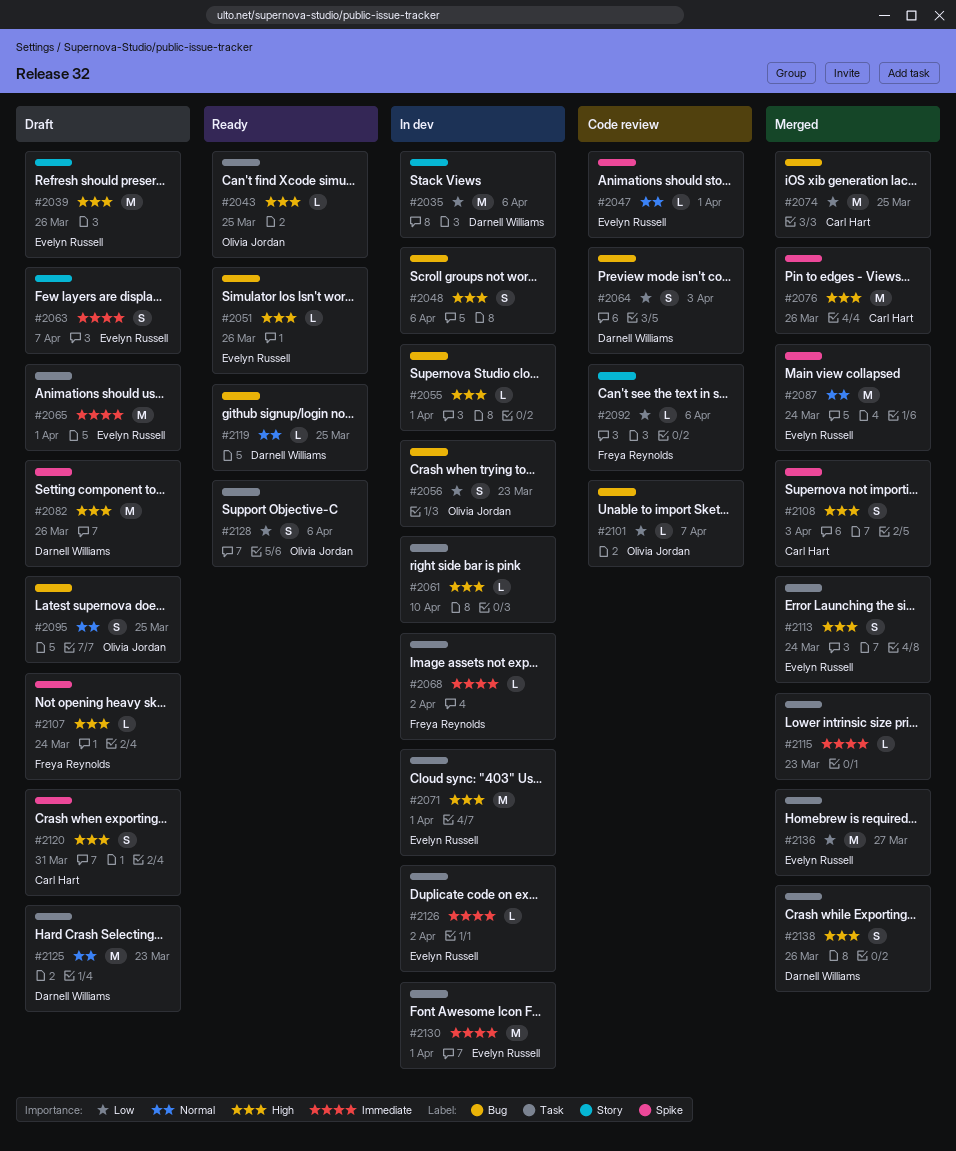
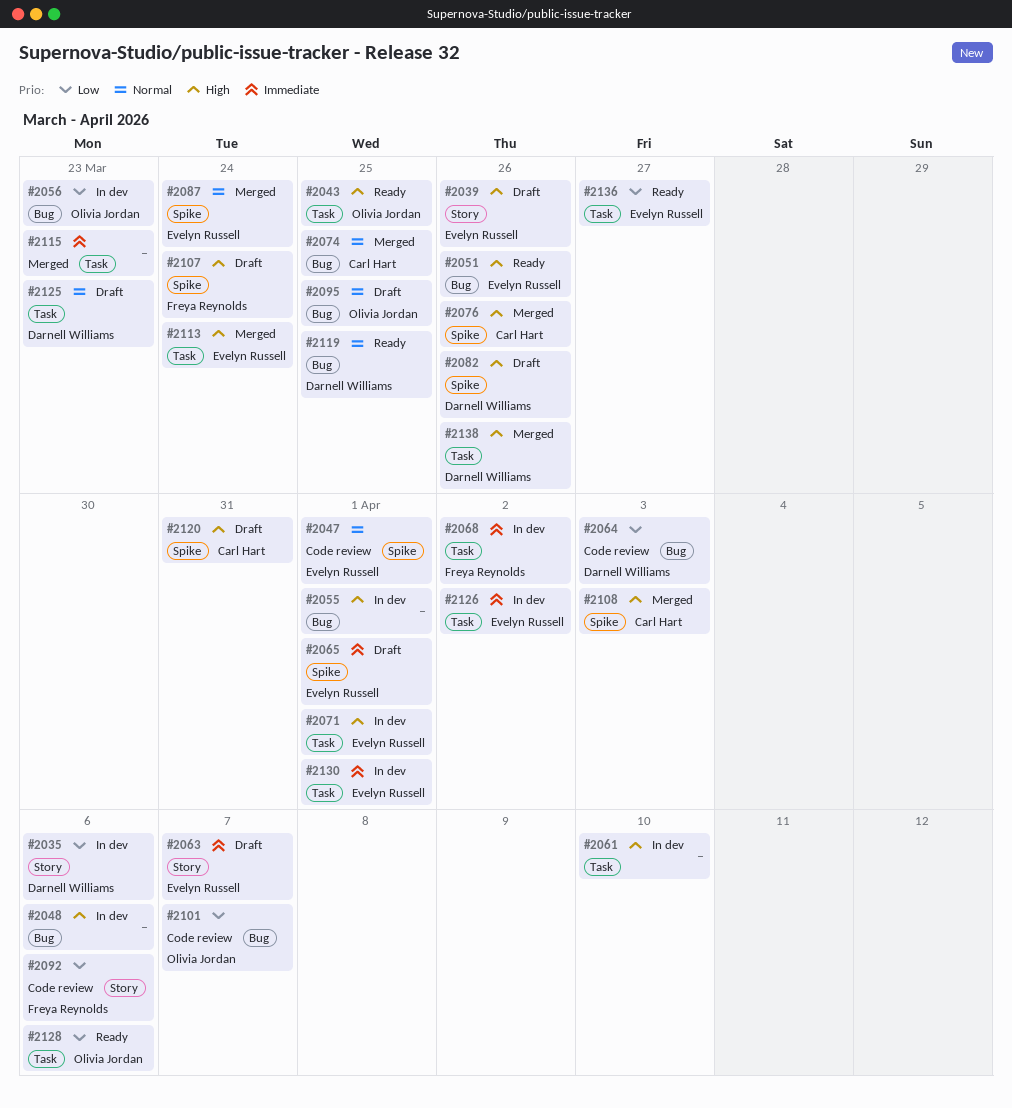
#2065, label: Task -> Spike
#2074, priority: Low -> Normal
#2136, status: Merged -> Ready

